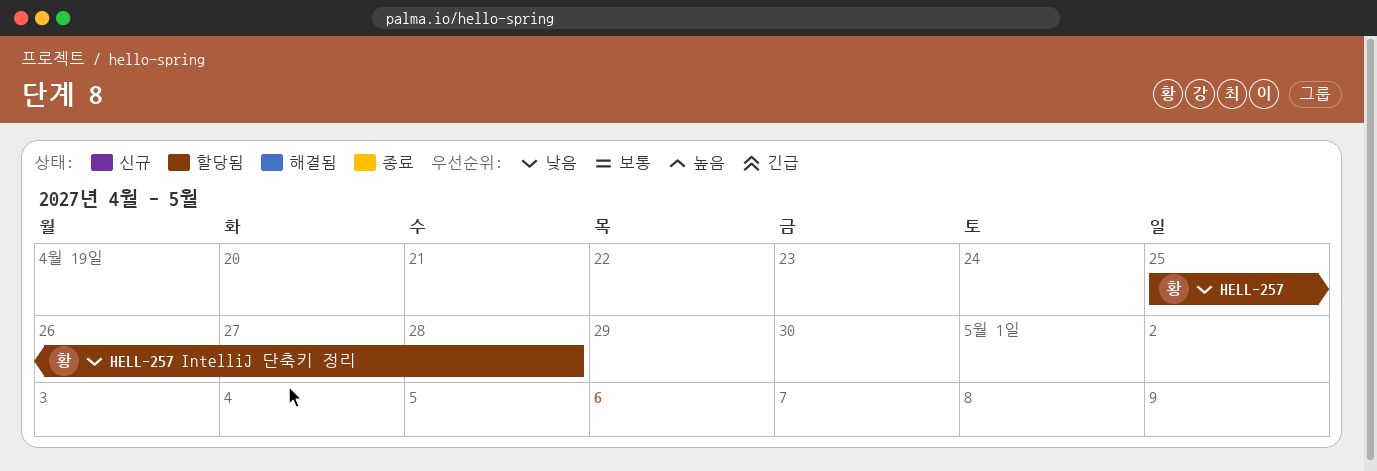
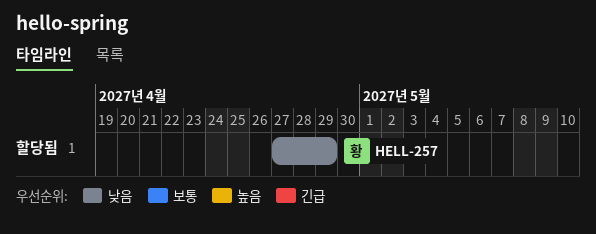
HELL-257, start: Apr 25 -> Apr 27
HELL-257, due: Apr 28 -> Apr 29

